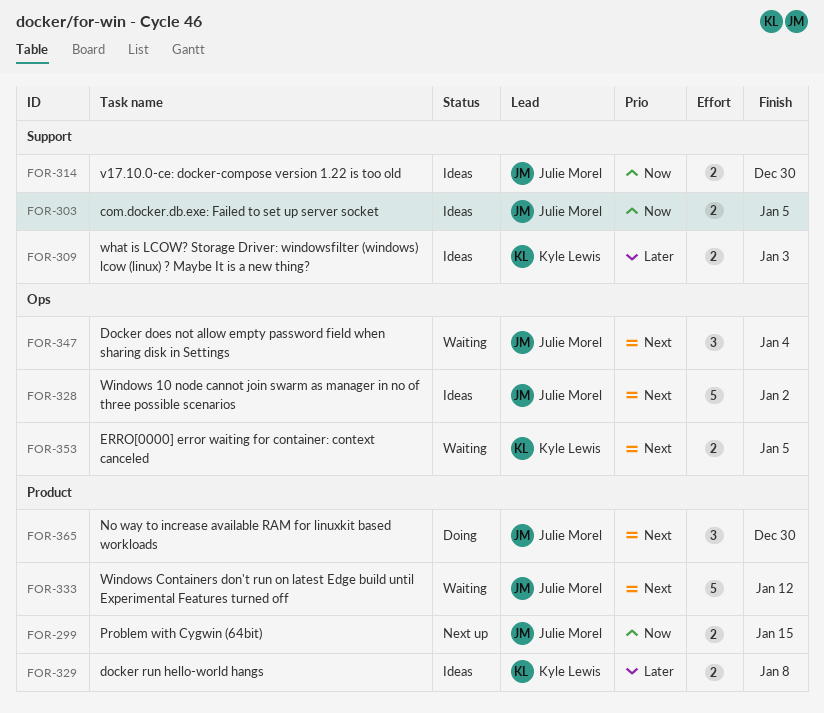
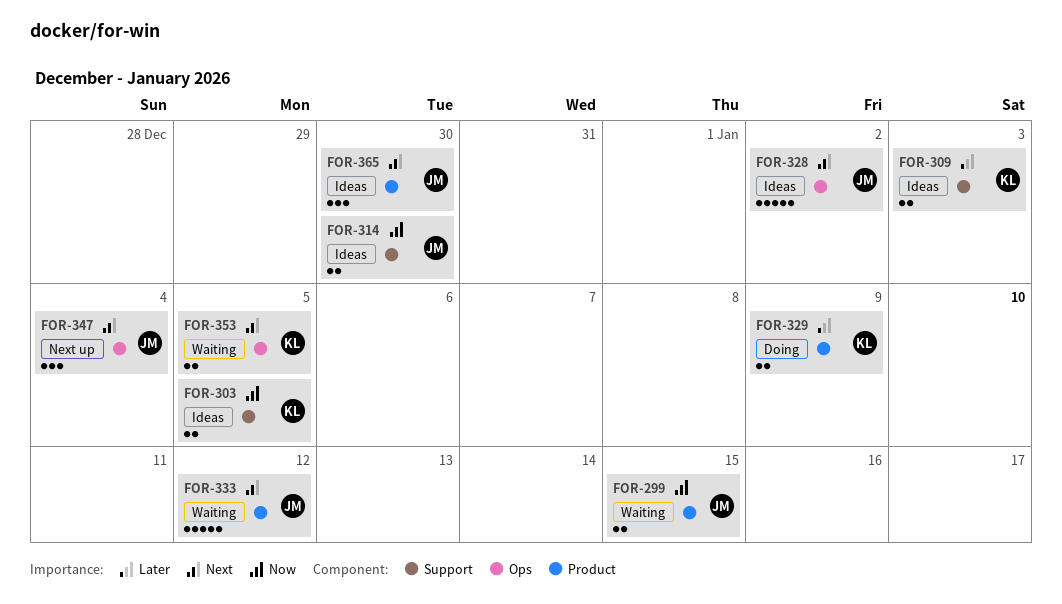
FOR-299, status: Next up -> Waiting
FOR-303, owner: Julie Morel -> Kyle Lewis
FOR-329, status: Ideas -> Doing
FOR-329, due: Jan 8 -> Jan 9
FOR-347, status: Waiting -> Next up
FOR-365, status: Doing -> Ideas

